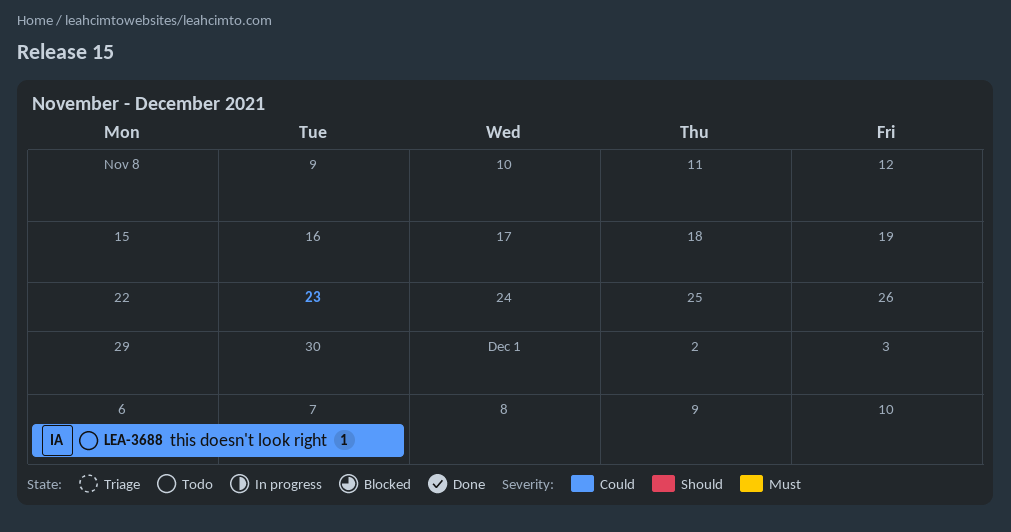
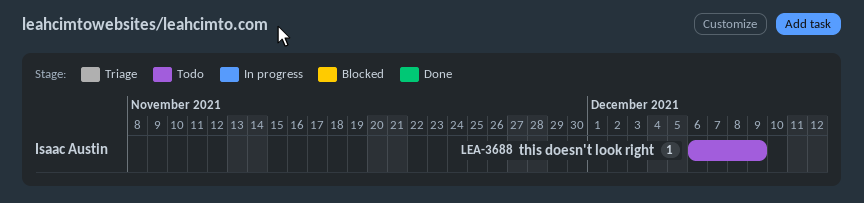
LEA-3688, due: Dec 7 -> Dec 9

